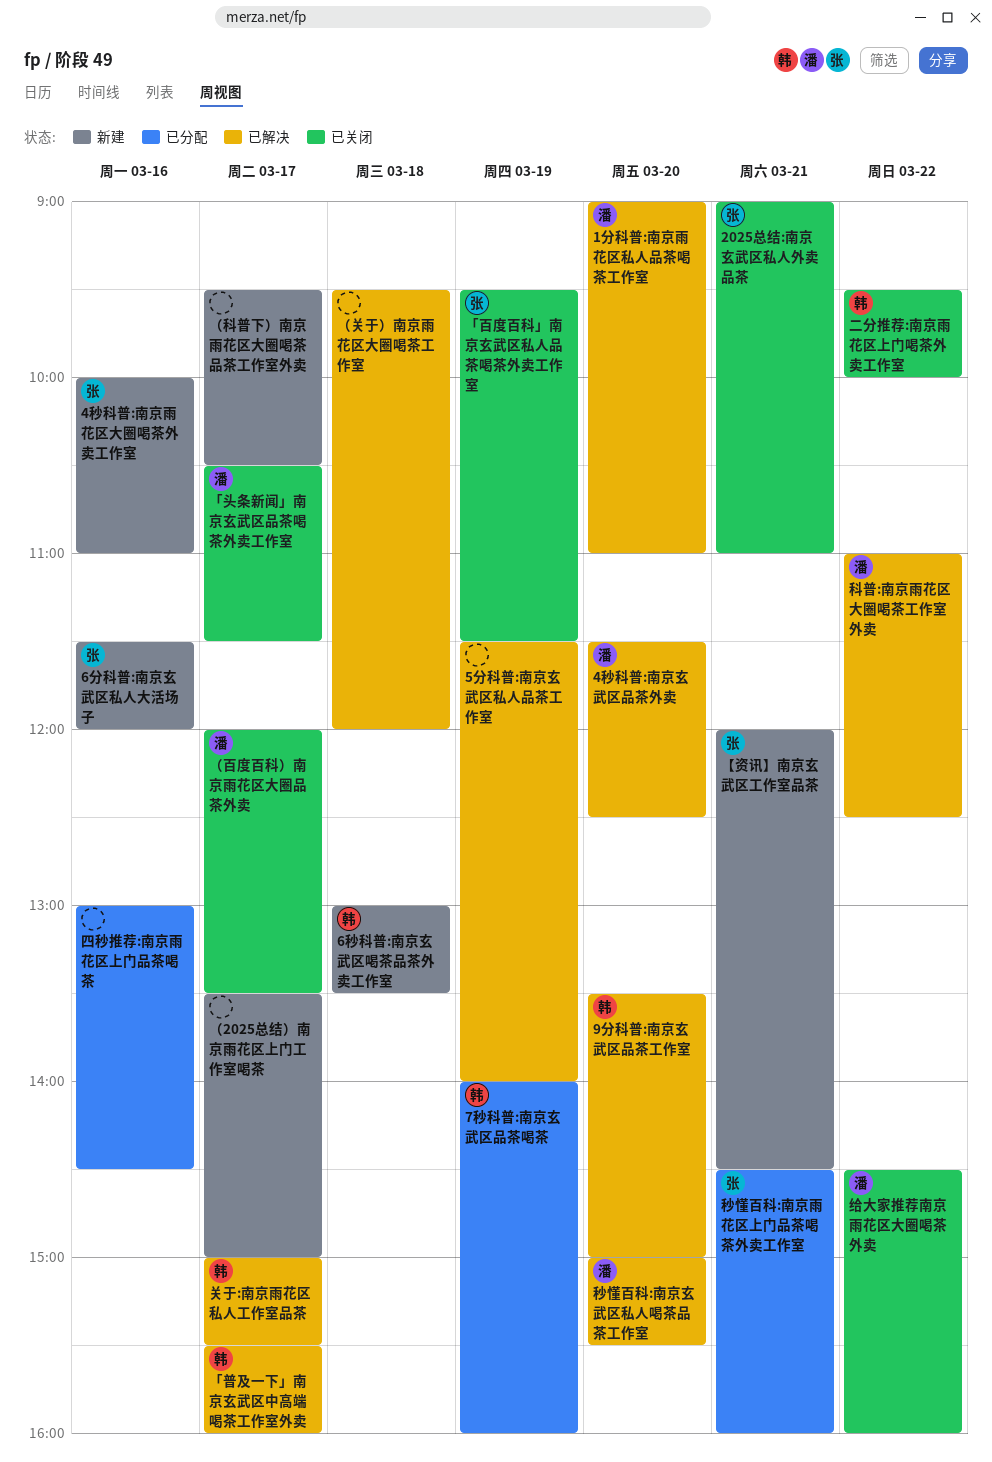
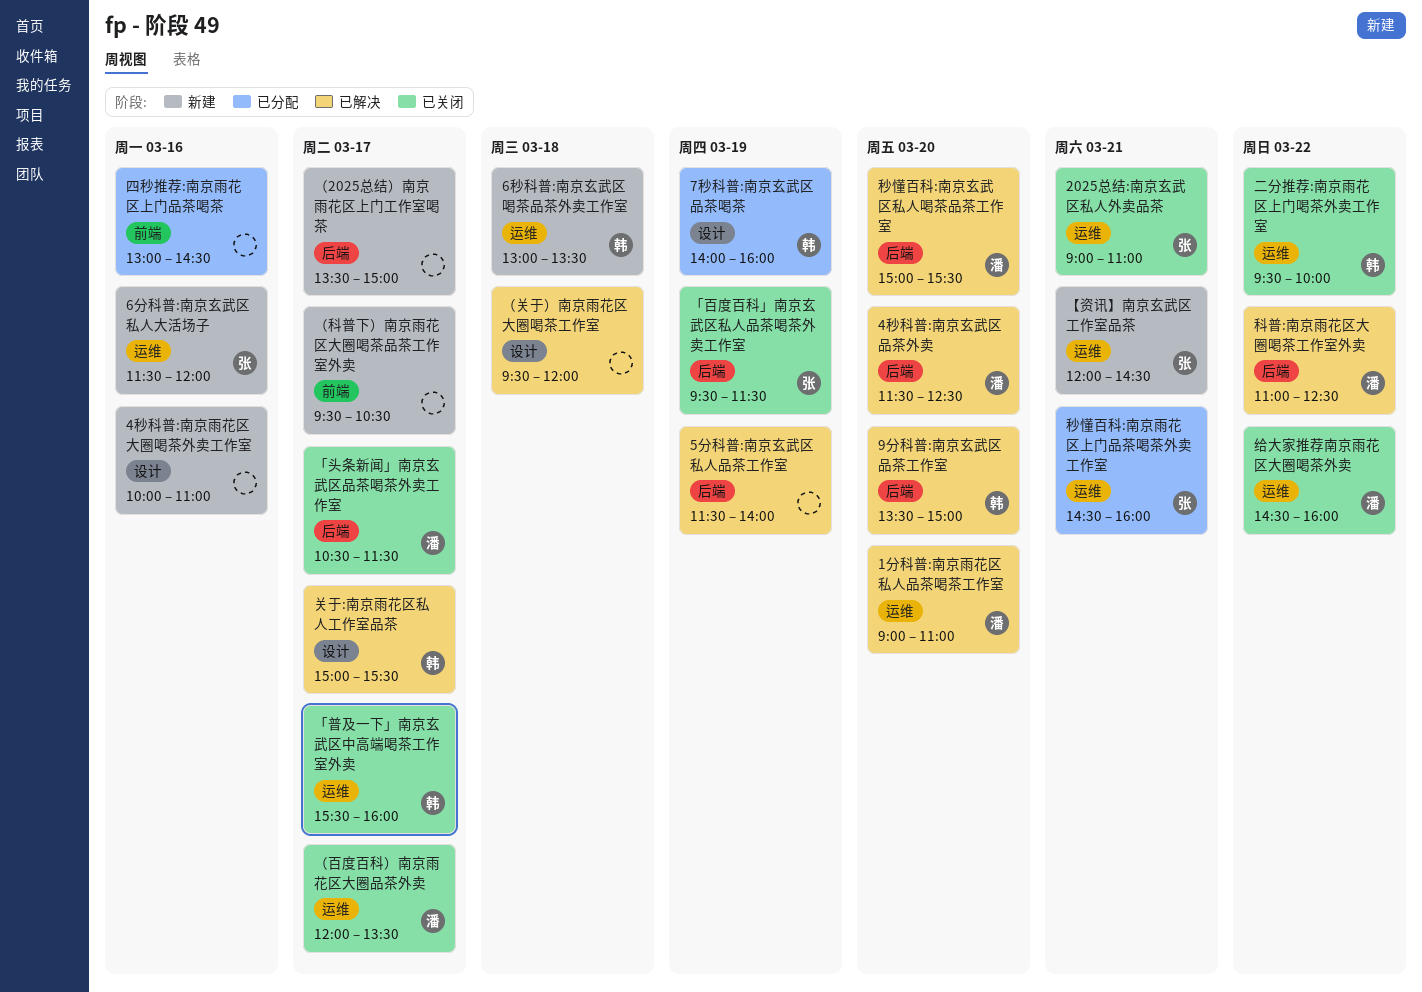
4秒科普:南京雨花区大圈喝茶外卖工作室, owner: 张 -> none
「普及一下」南京玄武区中高端喝茶工作室外卖, status: 已解决 -> 已关闭

